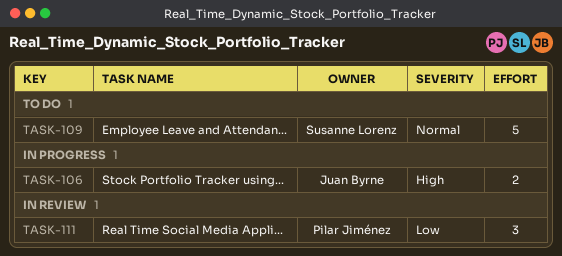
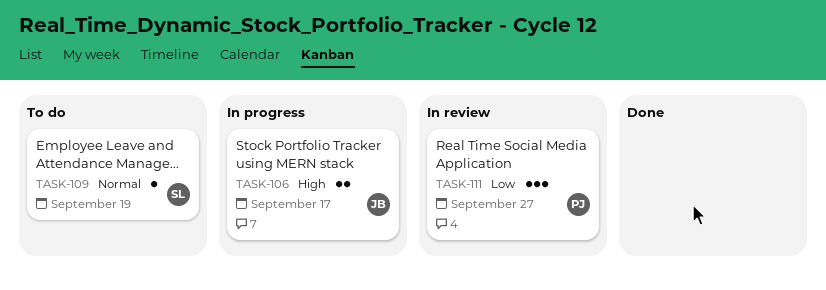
TASK-109, estimate: 5 -> 1

